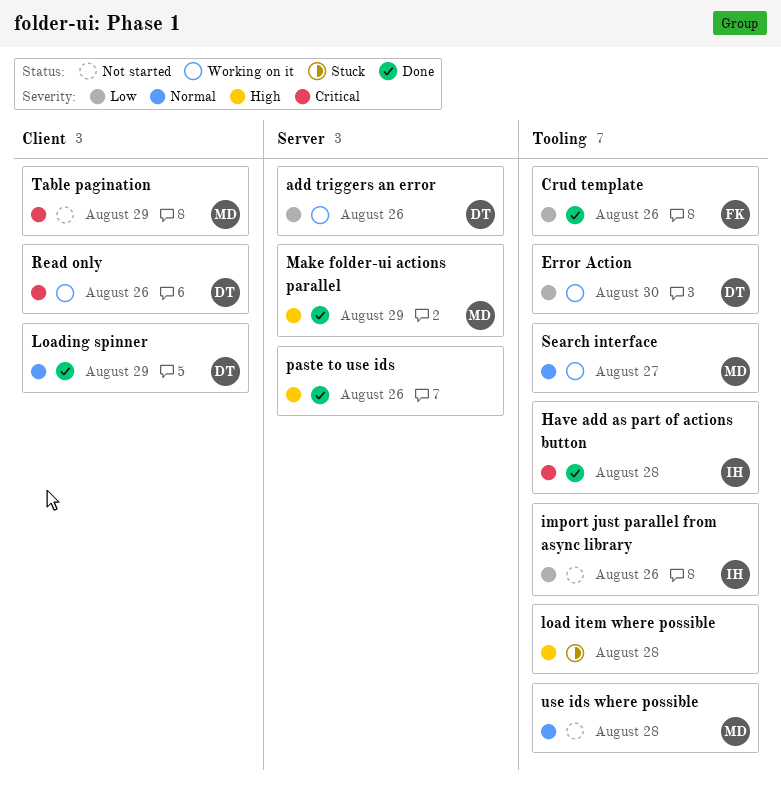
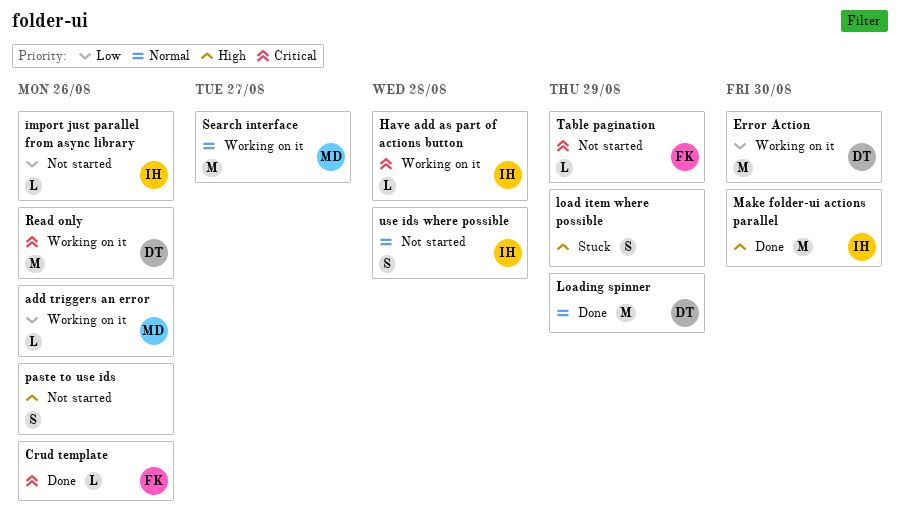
add triggers an error, owner: DT -> MD
Crud template, priority: Low -> Critical
Have add as part of actions button, status: Done -> Working on it
load item where possible, due: Aug 28 -> Aug 29
Make folder-ui actions parallel, owner: MD -> IH
Make folder-ui actions parallel, due: Aug 29 -> Aug 30
paste to use ids, status: Done -> Not started
Table pagination, owner: MD -> FK
use ids where possible, owner: MD -> IH

